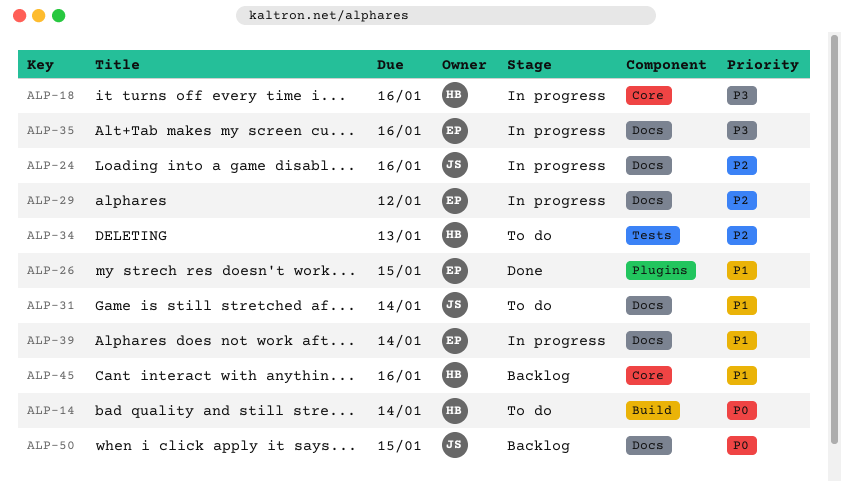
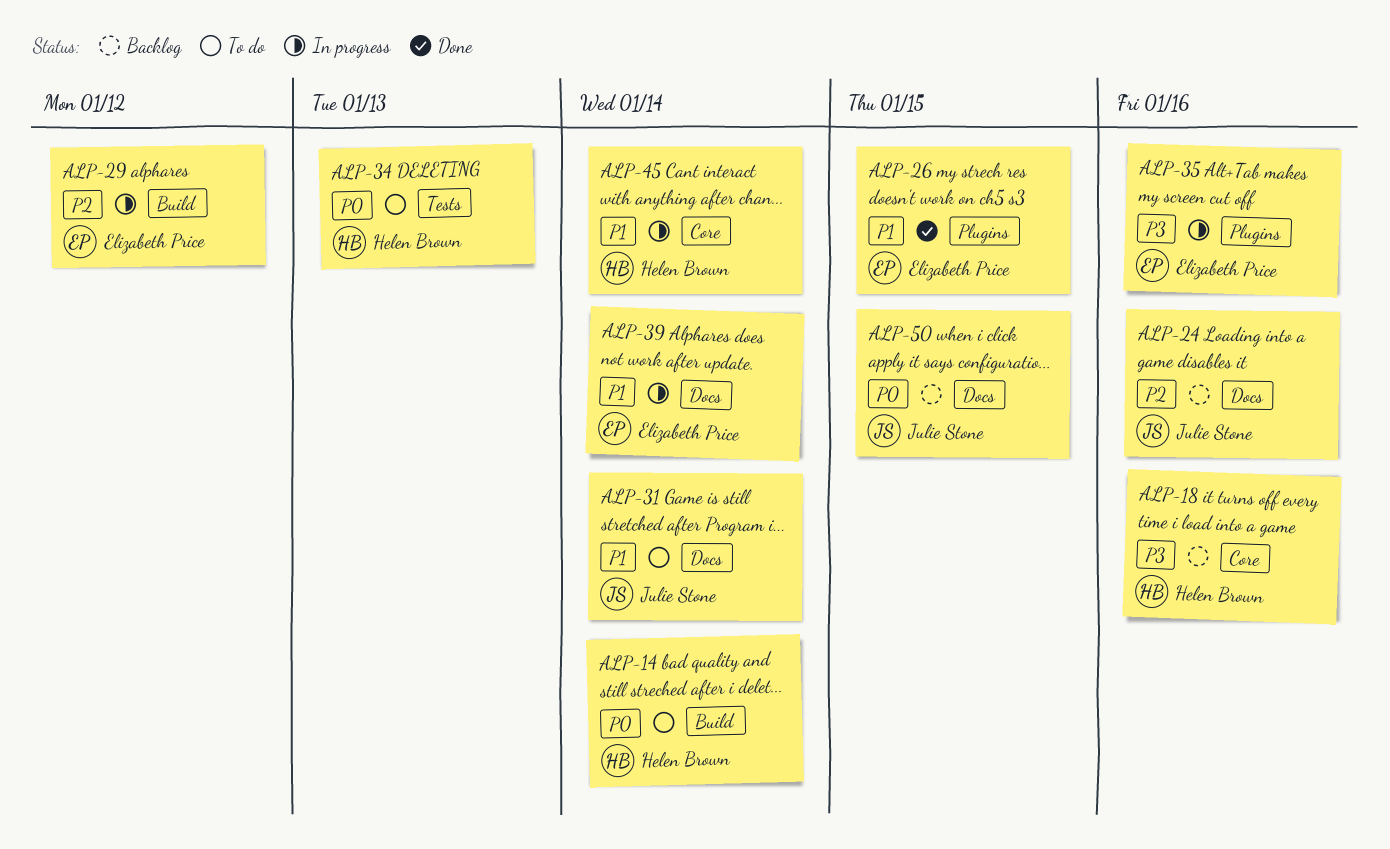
ALP-18, status: In progress -> Backlog
ALP-24, status: In progress -> Backlog
ALP-29, label: Docs -> Build
ALP-34, priority: P2 -> P0
ALP-35, label: Docs -> Plugins
ALP-45, status: Backlog -> In progress
ALP-45, due: Jan 16 -> Jan 14

